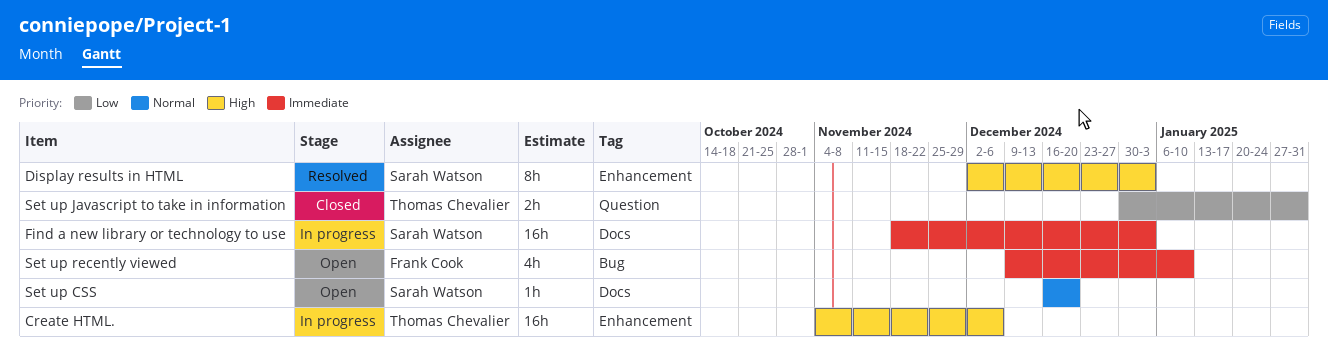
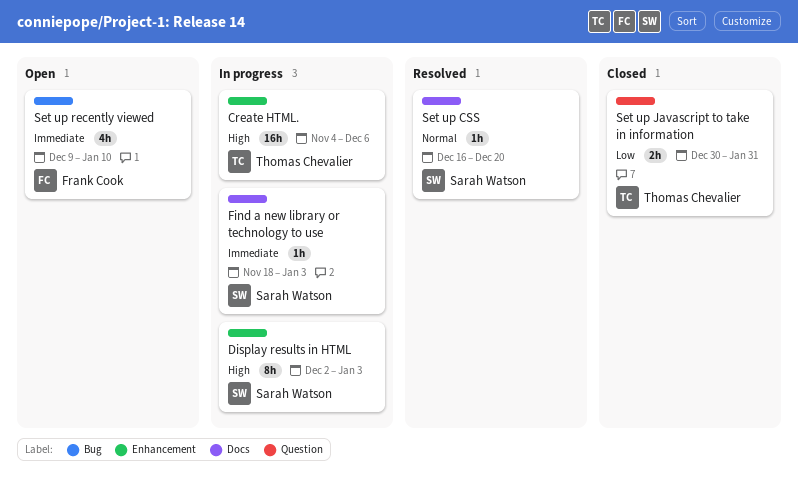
Display results in HTML, status: Resolved -> In progress
Find a new library or technology to use, estimate: 16h -> 1h
Set up CSS, status: Open -> Resolved

